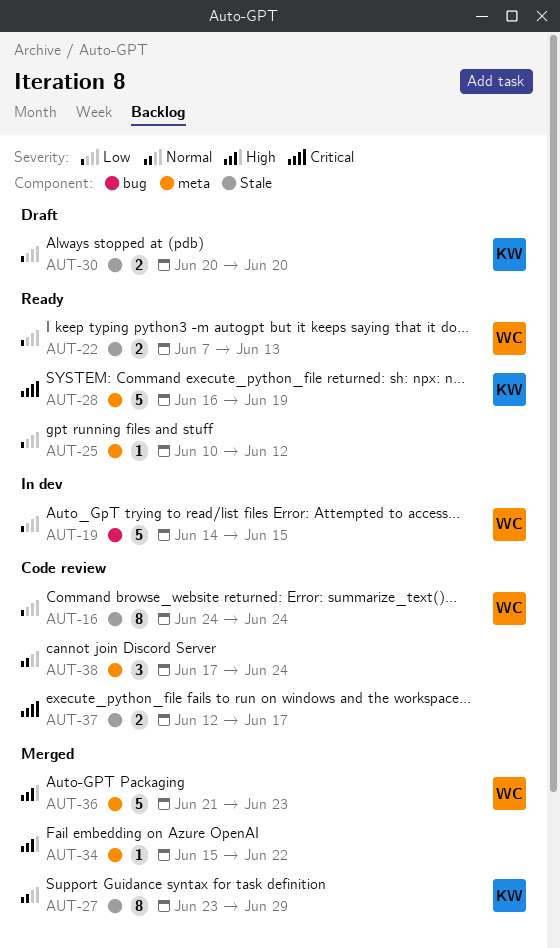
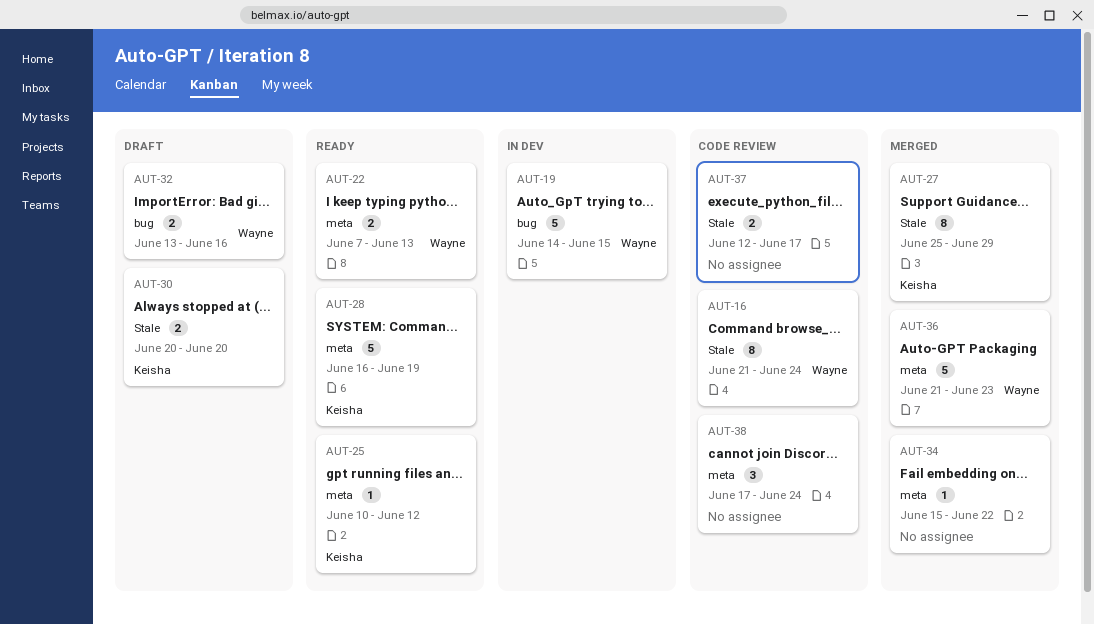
AUT-16, start: Jun 24 -> Jun 21
AUT-22, label: Stale -> meta
AUT-25, owner: none -> Keisha
AUT-27, start: Jun 23 -> Jun 25
AUT-32: none -> present

